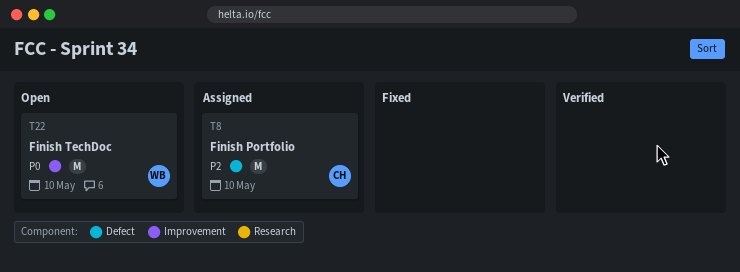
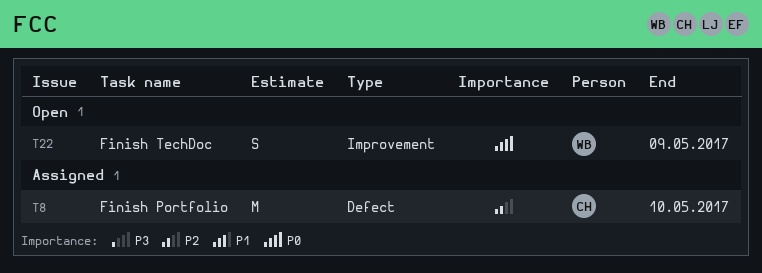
T22, estimate: M -> S
T22, due: May 10 -> May 9

